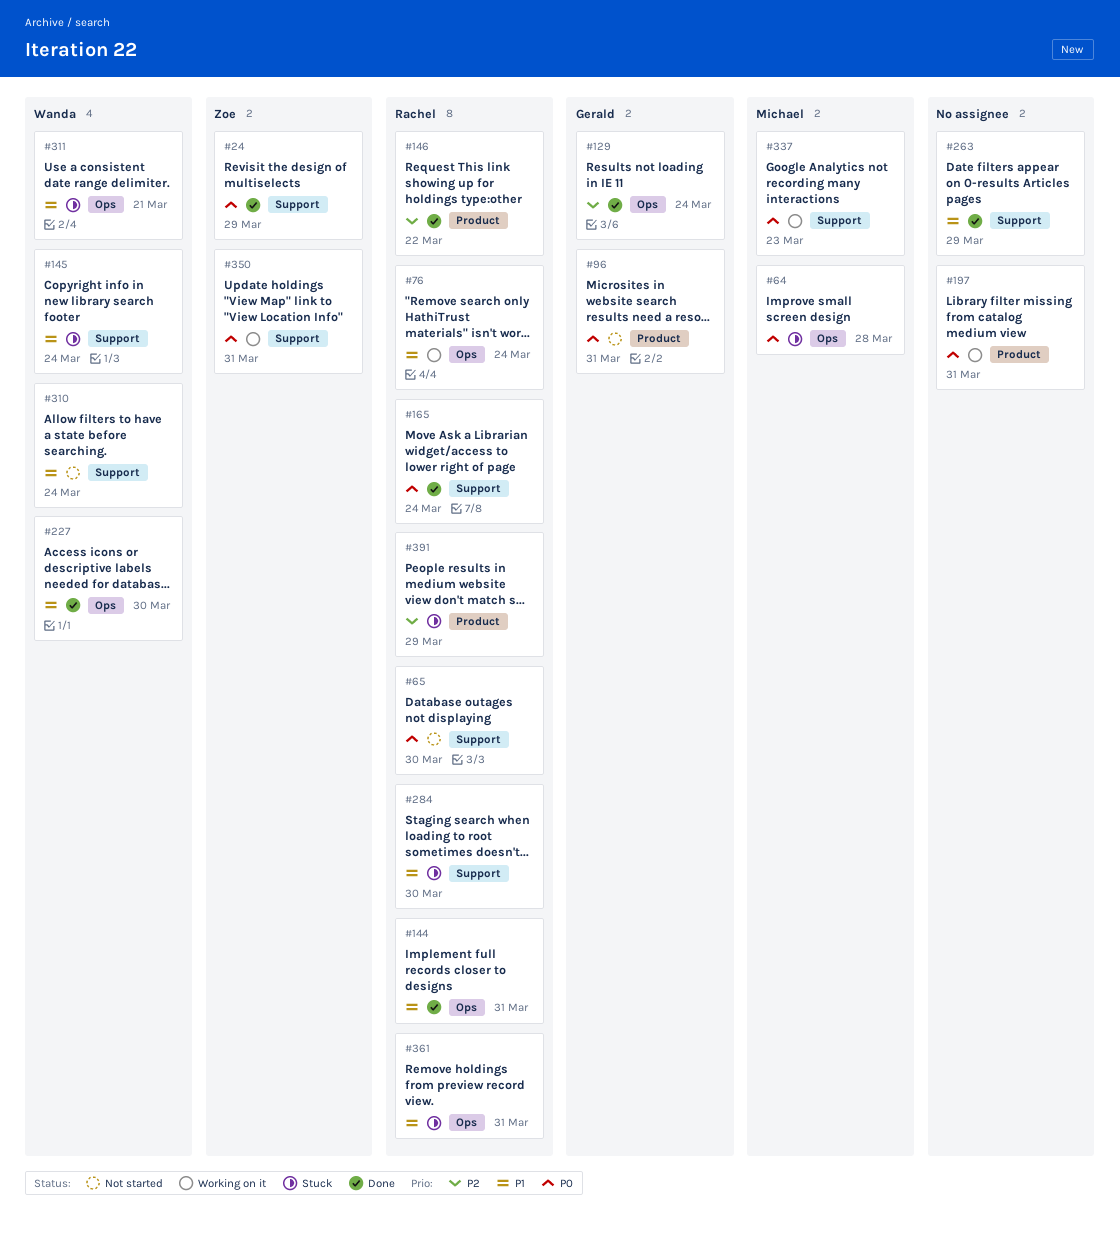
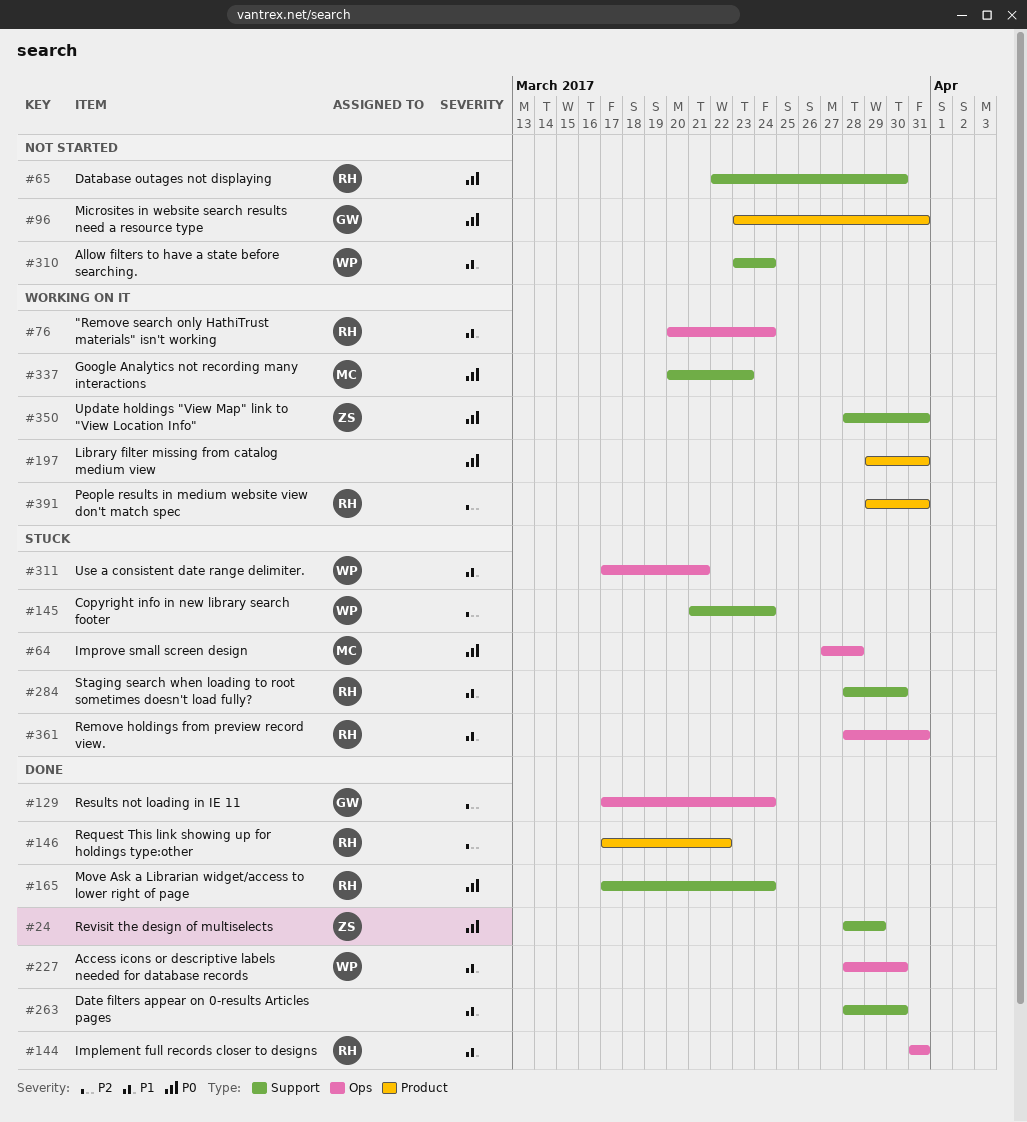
#145, priority: P1 -> P2
#263, due: Mar 29 -> Mar 30
#391, status: Stuck -> Working on it
#391, due: Mar 29 -> Mar 31

